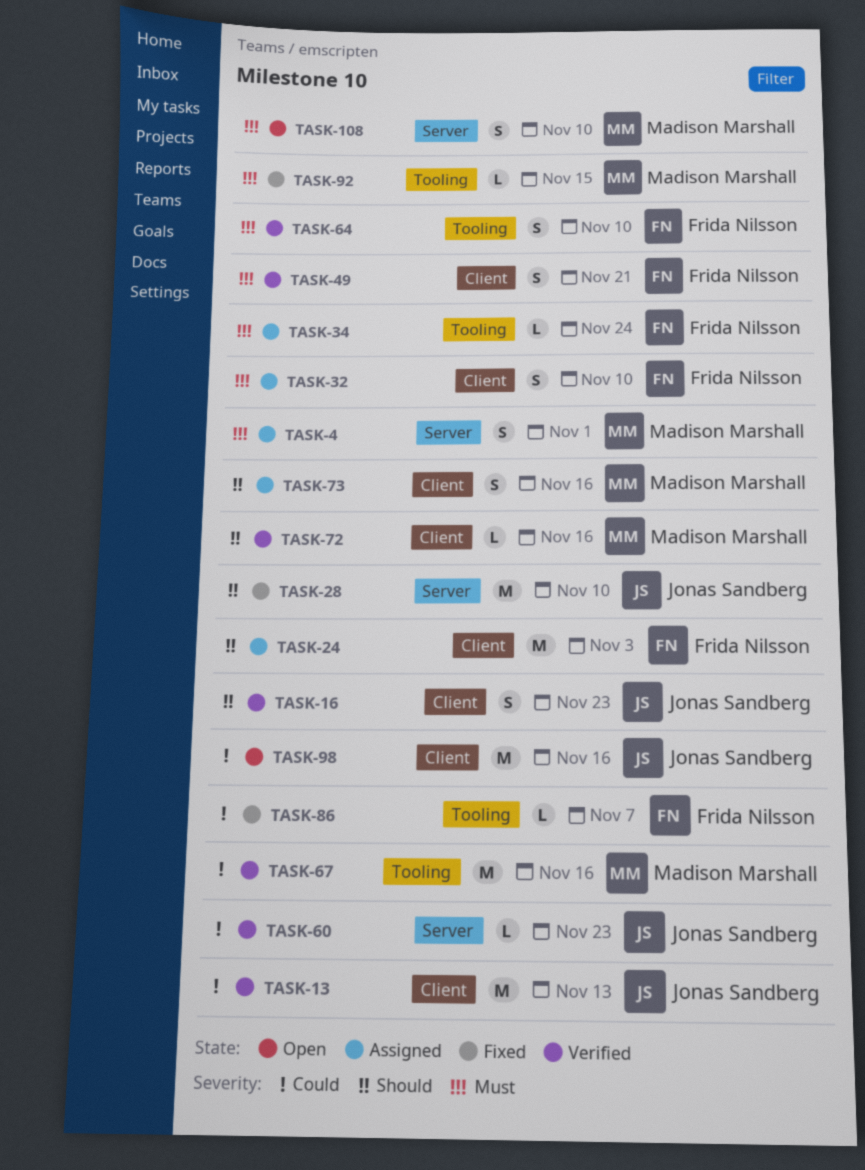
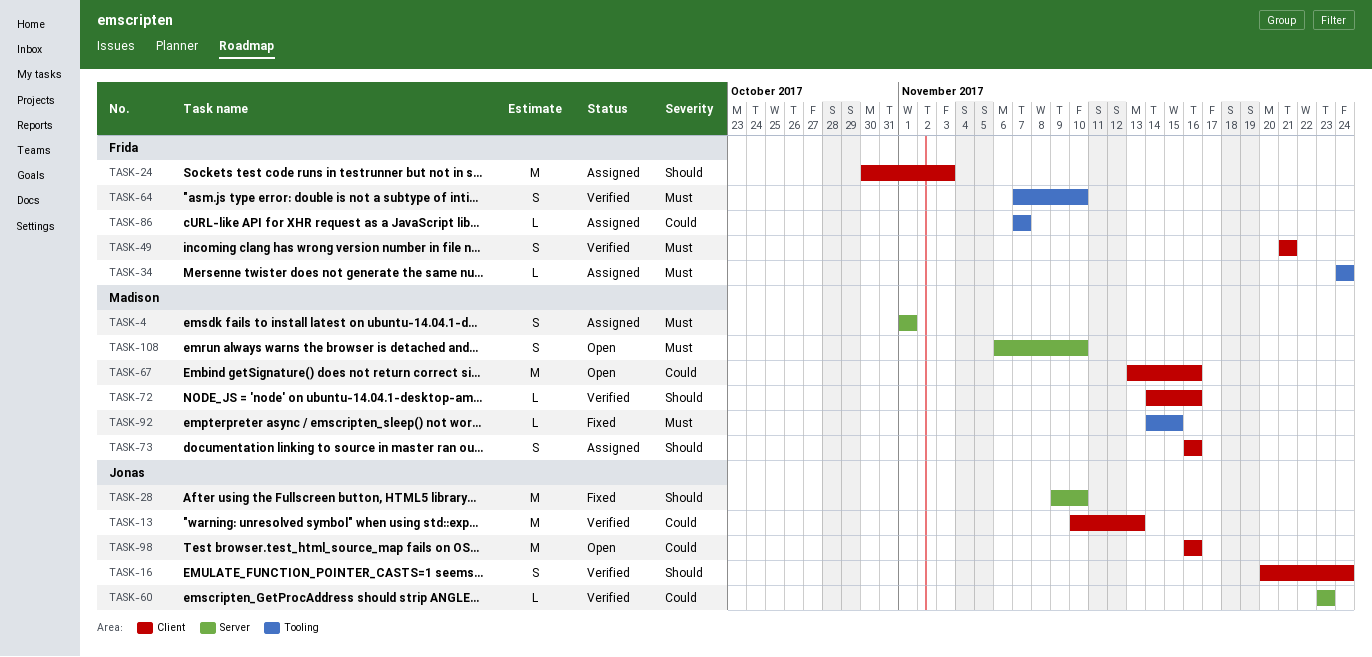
TASK-16, due: Nov 23 -> Nov 24
TASK-32: present -> none
TASK-67, status: Verified -> Open
TASK-67, label: Tooling -> Client
TASK-86, status: Fixed -> Assigned

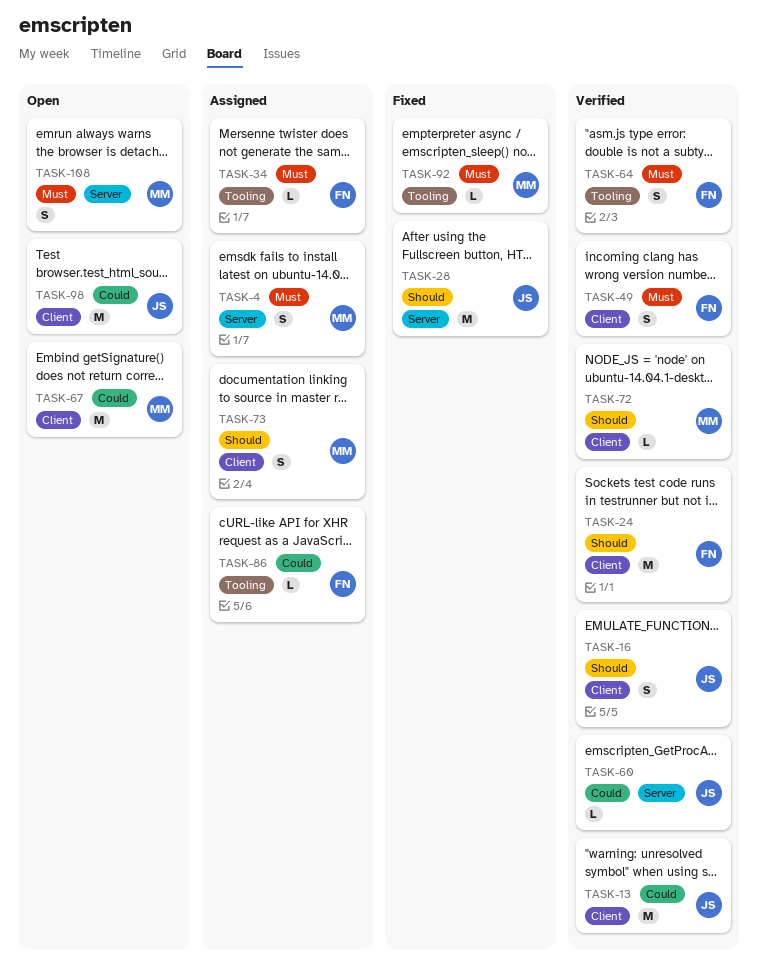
TASK-24, status: Assigned -> Verified

